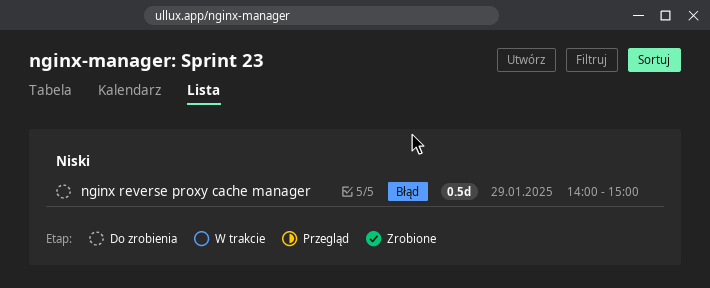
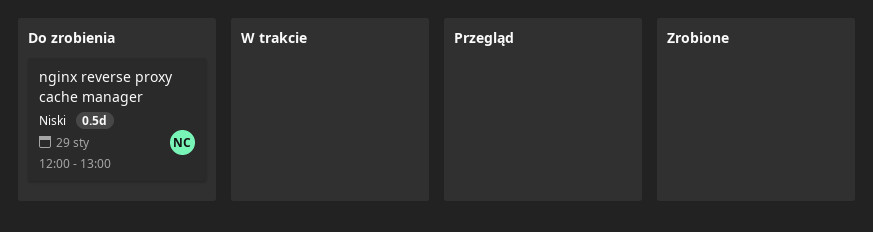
nginx reverse proxy cache manager, begins: 14:00 -> 12:00
nginx reverse proxy cache manager, ends: 15:00 -> 13:00

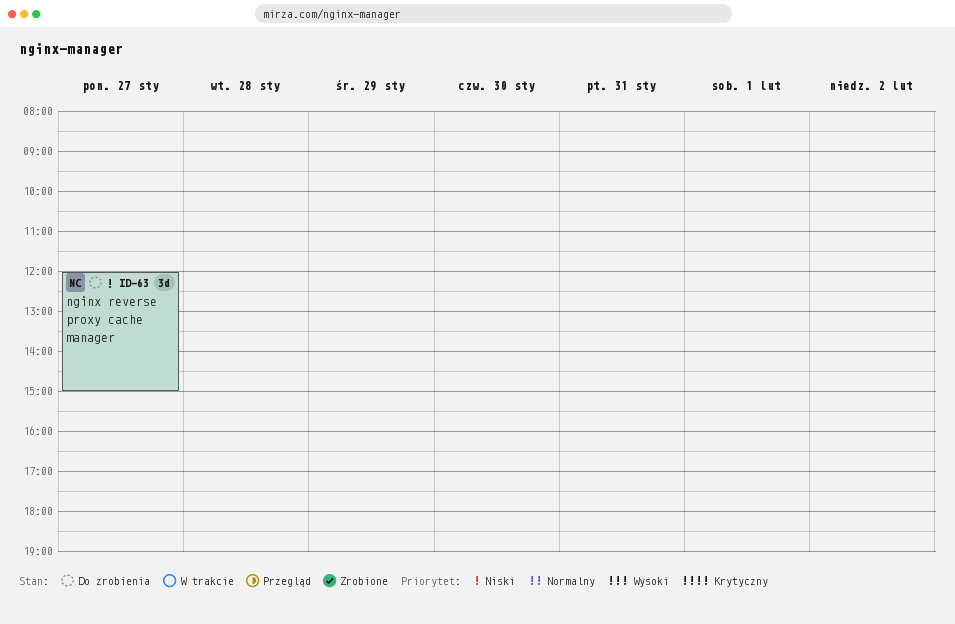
nginx reverse proxy cache manager, estimate: 0.5d -> 3d
nginx reverse proxy cache manager, day: Jan 29 -> Jan 27
nginx reverse proxy cache manager, ends: 13:00 -> 15:00

